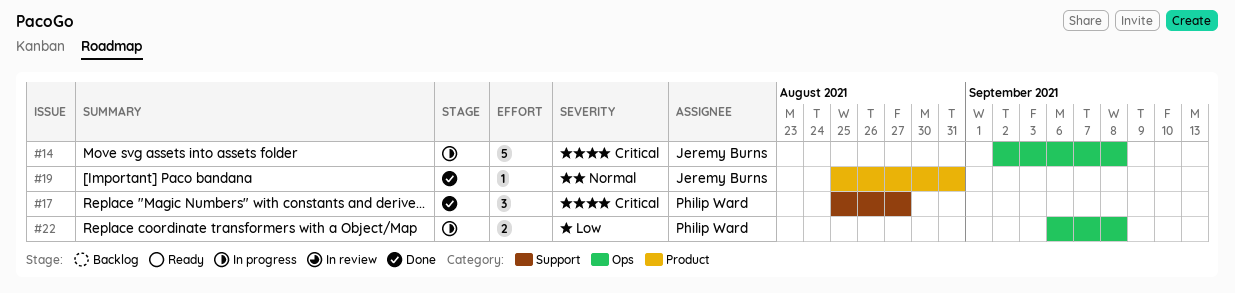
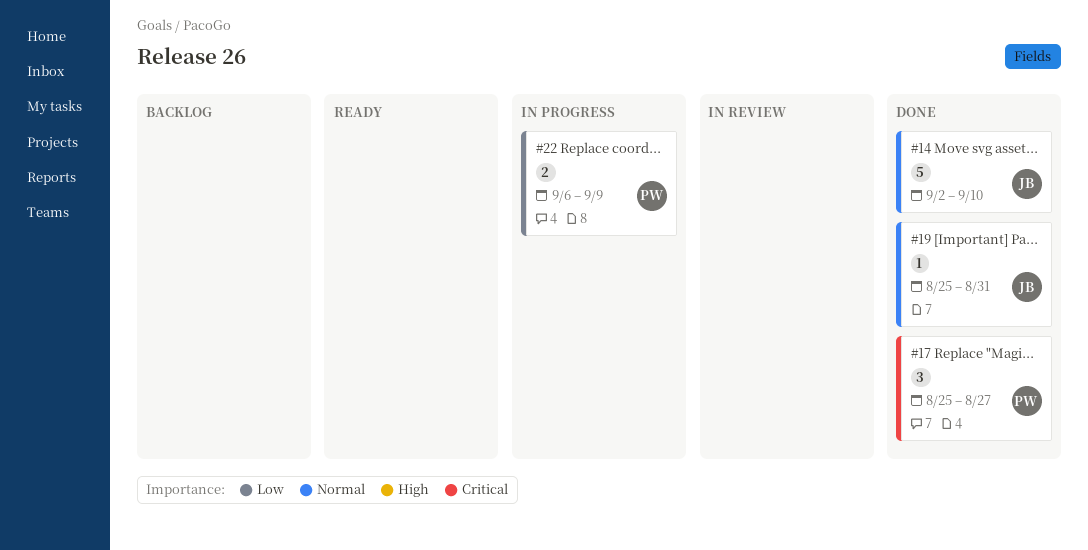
#14, status: In progress -> Done
#14, priority: Critical -> Normal
#14, due: Sep 8 -> Sep 10
#22, due: Sep 8 -> Sep 9

